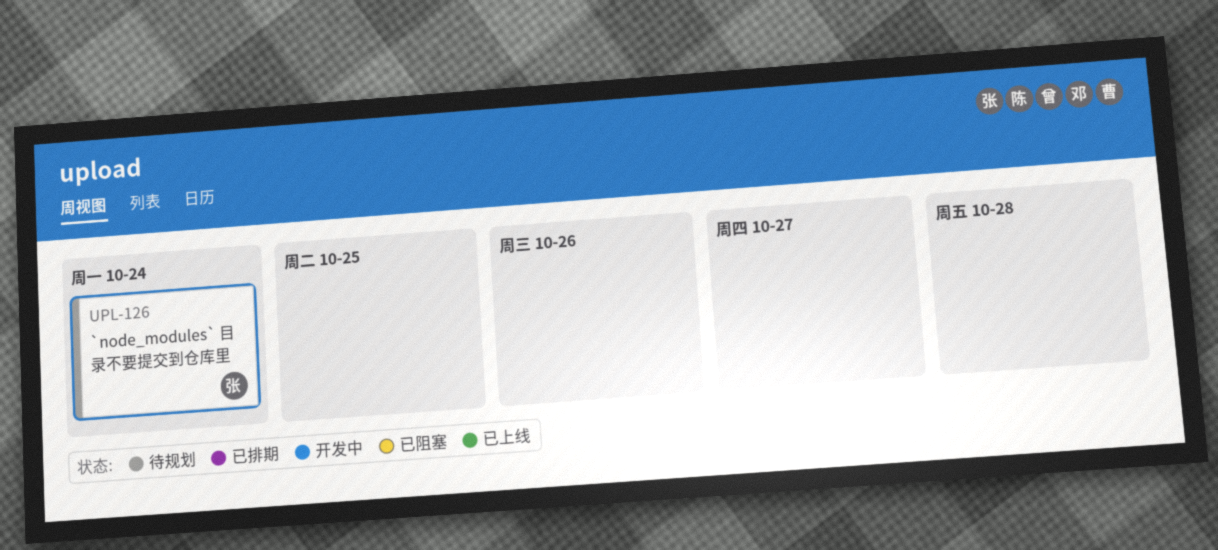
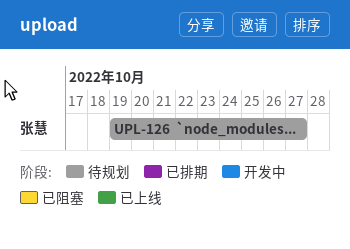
UPL-126, due: Oct 24 -> Oct 27

